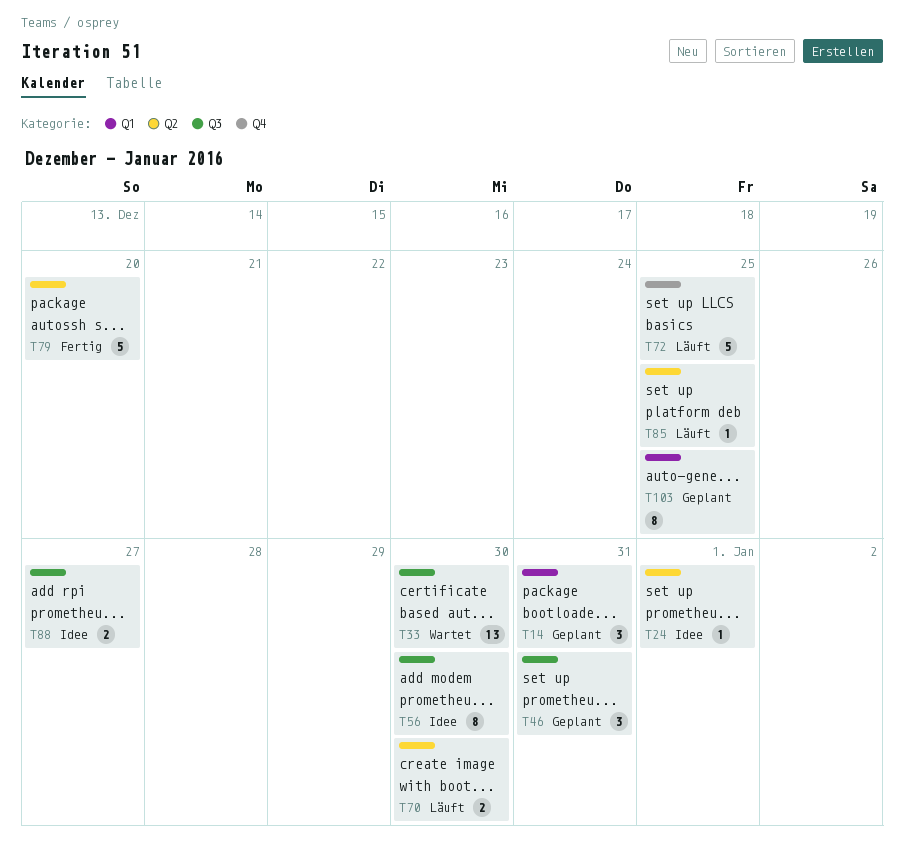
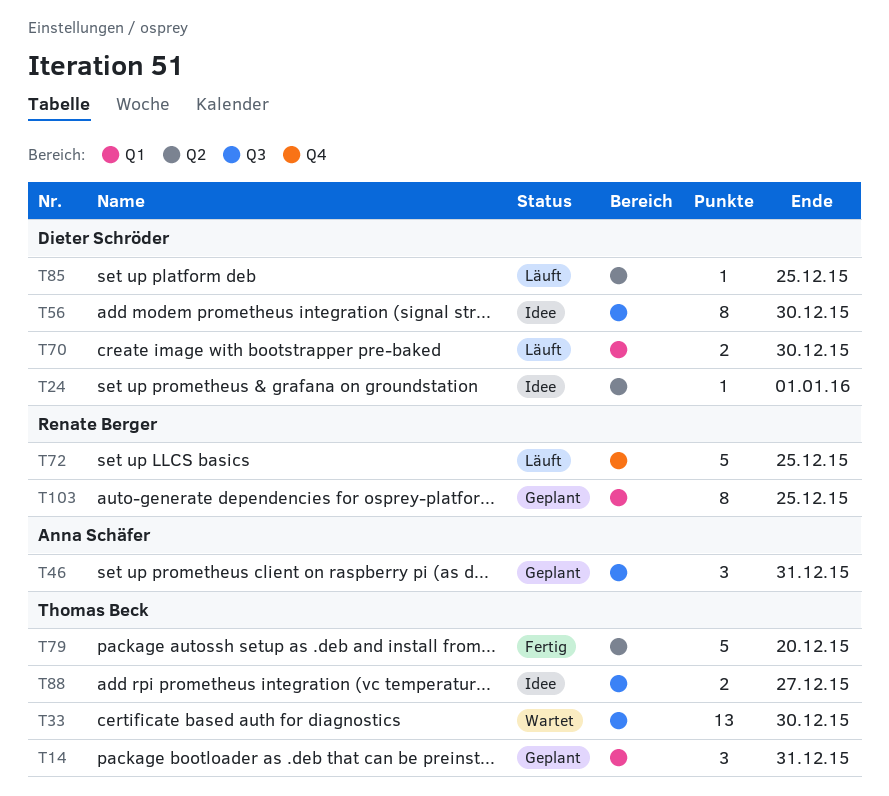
T70, label: Q2 -> Q1

